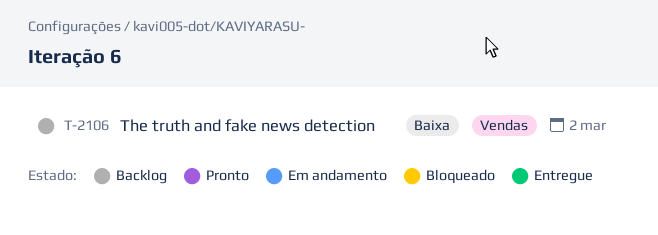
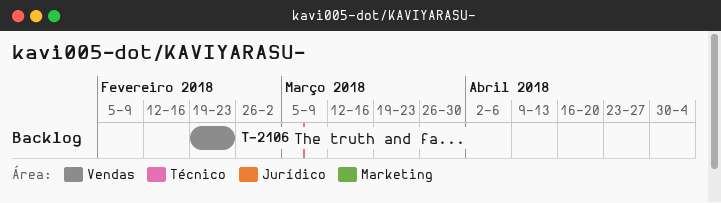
T-2106, due: Mar 2 -> Feb 23

